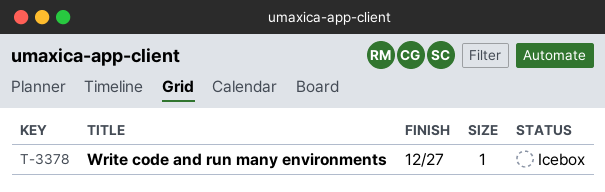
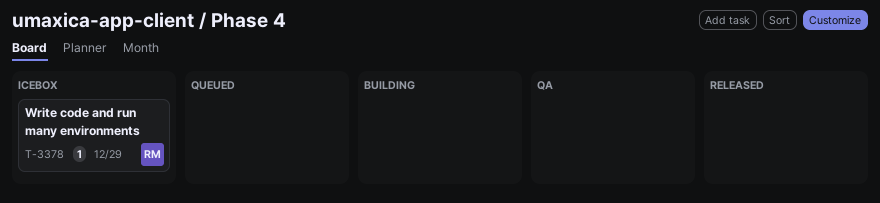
T-3378, due: Dec 27 -> Dec 29

